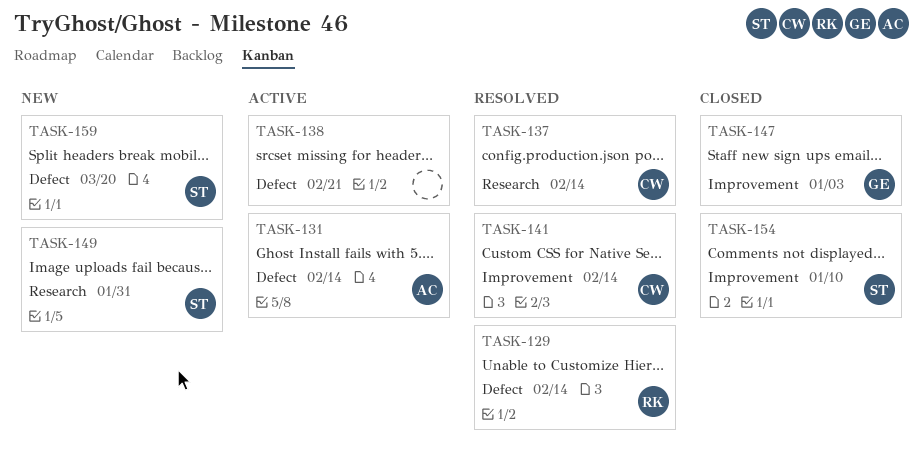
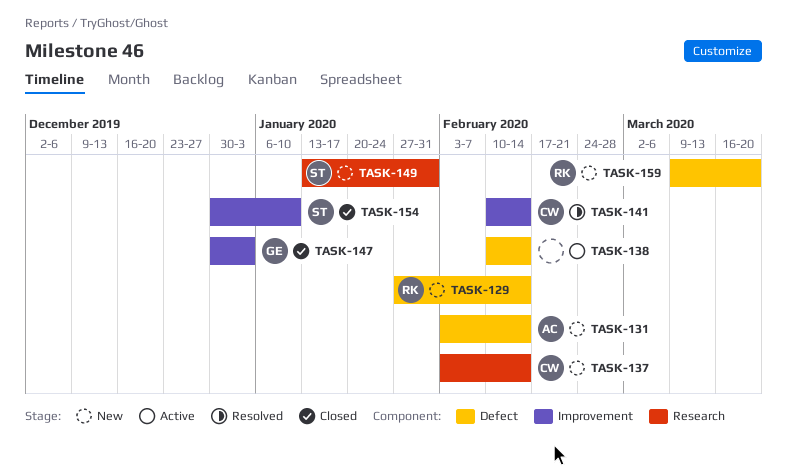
TASK-129, status: Resolved -> New
TASK-131, status: Active -> New
TASK-137, status: Resolved -> New
TASK-138, due: Feb 21 -> Feb 14
TASK-159, owner: ST -> RK

